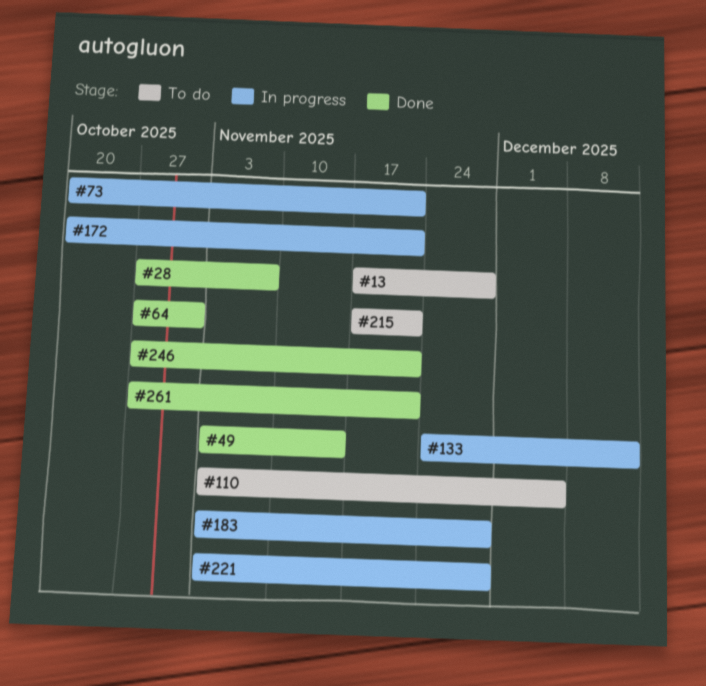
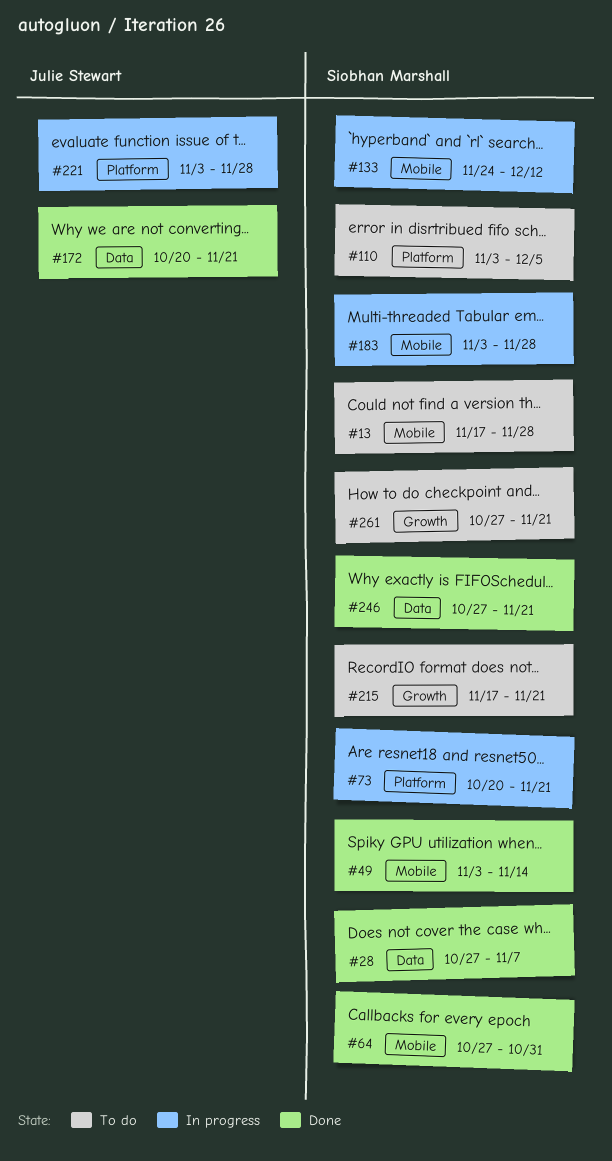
#172, status: In progress -> Done
#261, status: Done -> To do

